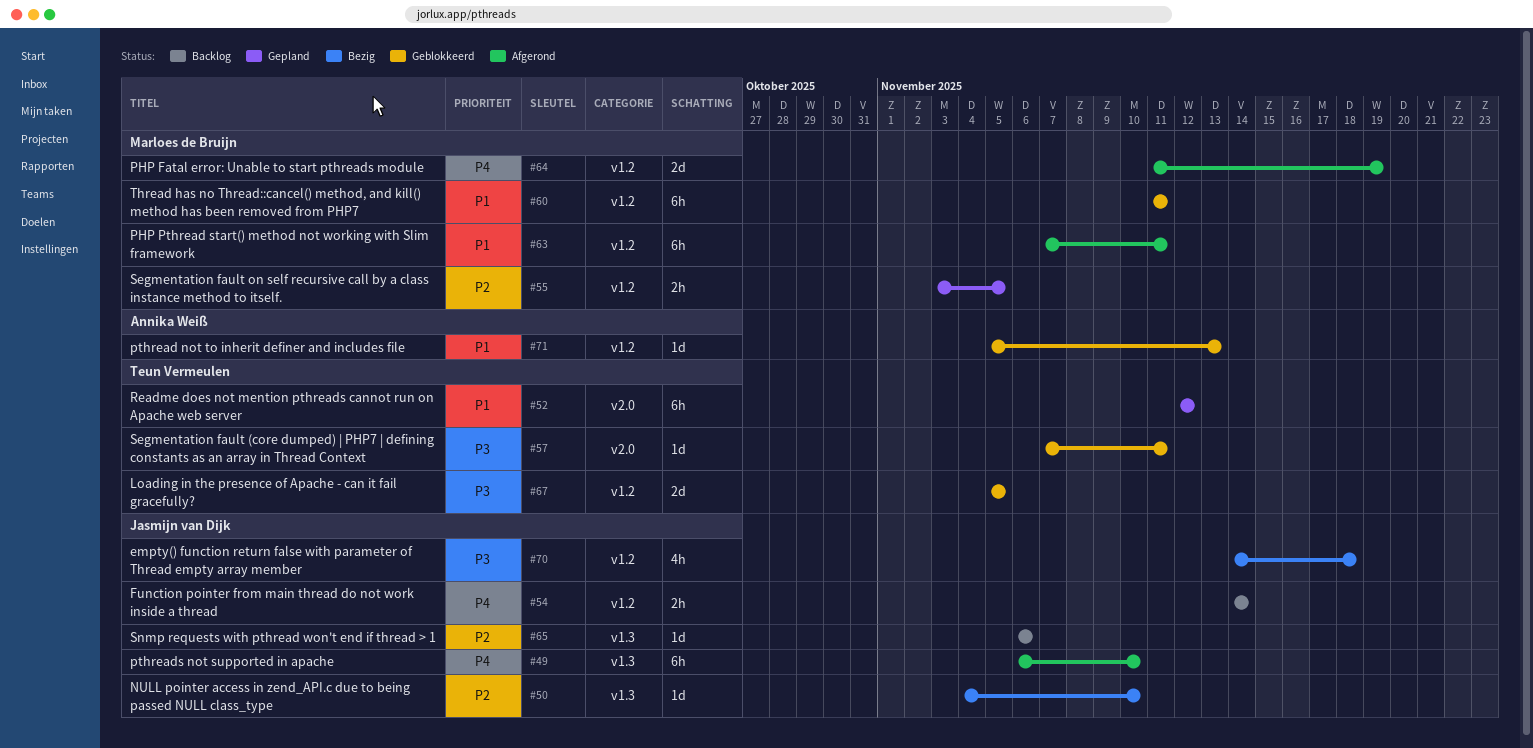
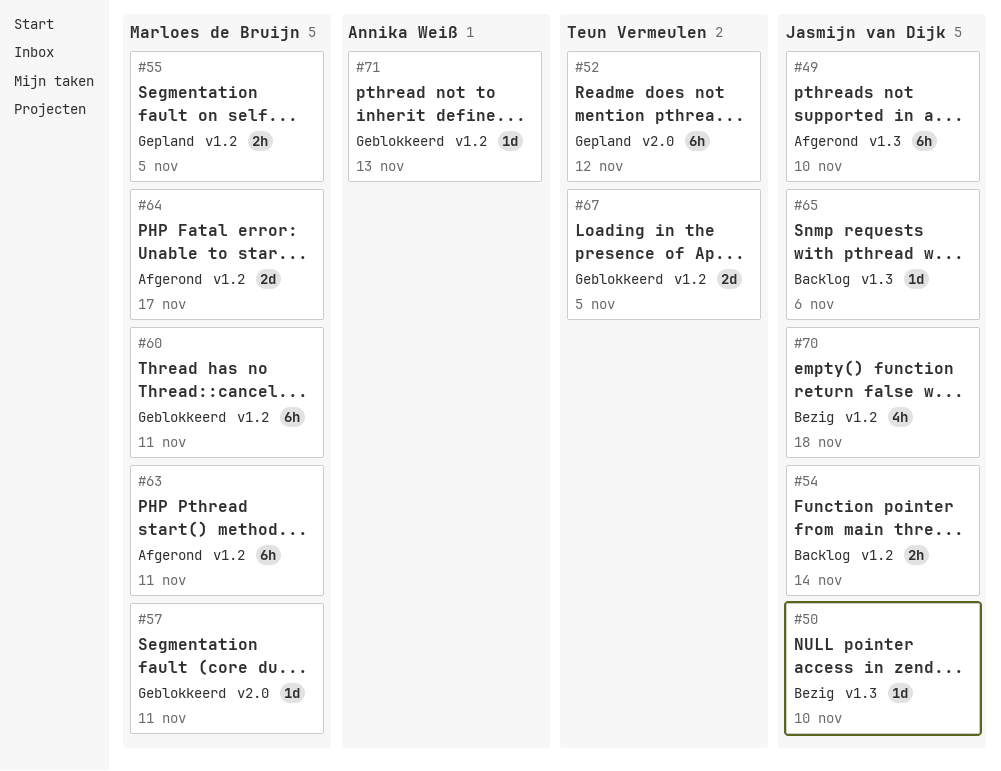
#57, owner: Teun Vermeulen -> Marloes de Bruijn
#64, due: Nov 19 -> Nov 17

